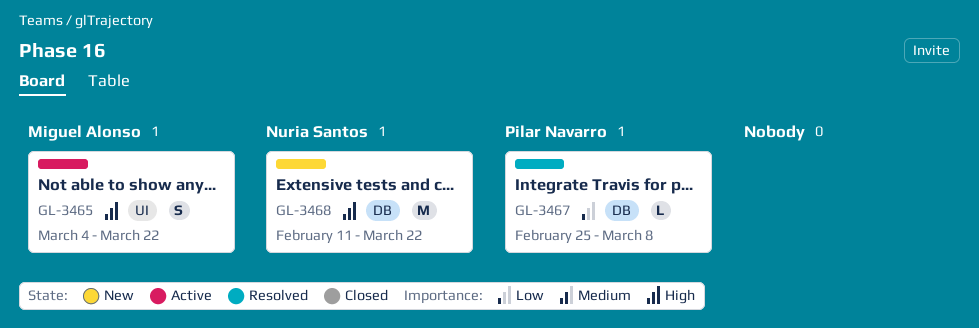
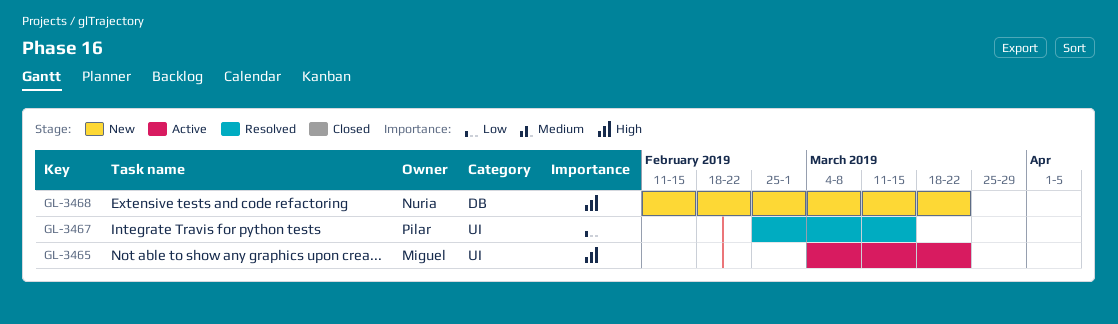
GL-3467, label: DB -> UI
GL-3467, due: Mar 8 -> Mar 15

